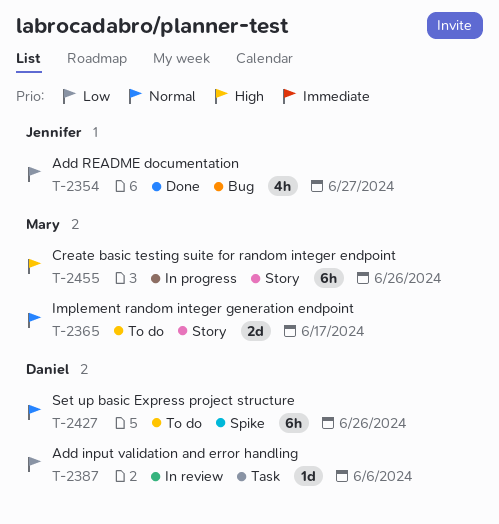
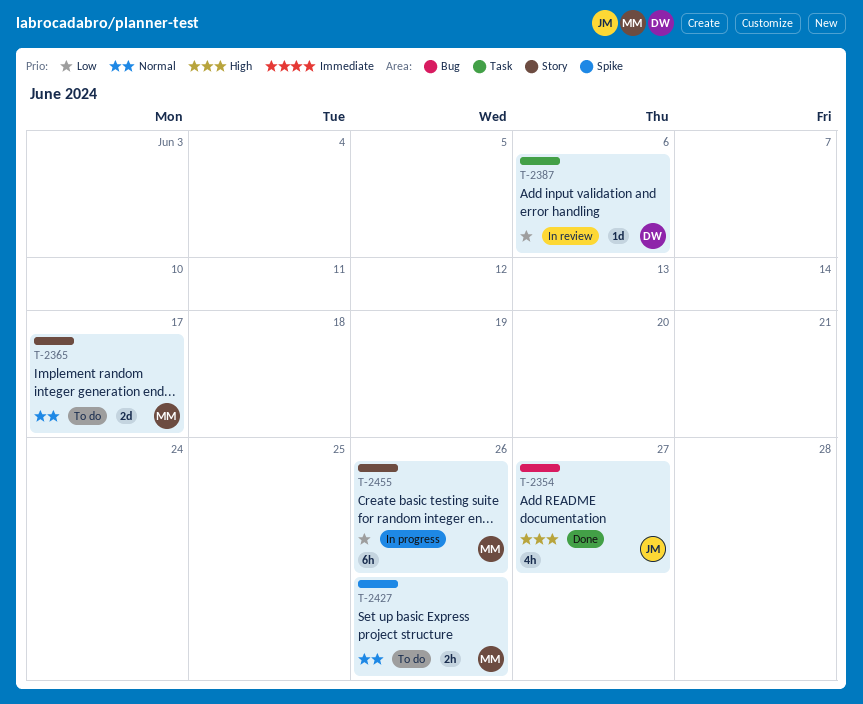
T-2354, priority: Low -> High
T-2427, owner: Daniel -> Mary
T-2427, estimate: 6h -> 2h
T-2455, priority: High -> Low

